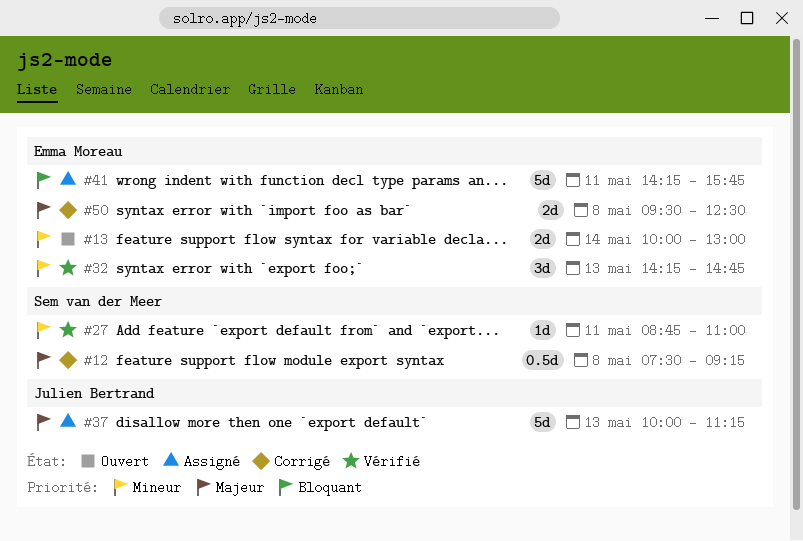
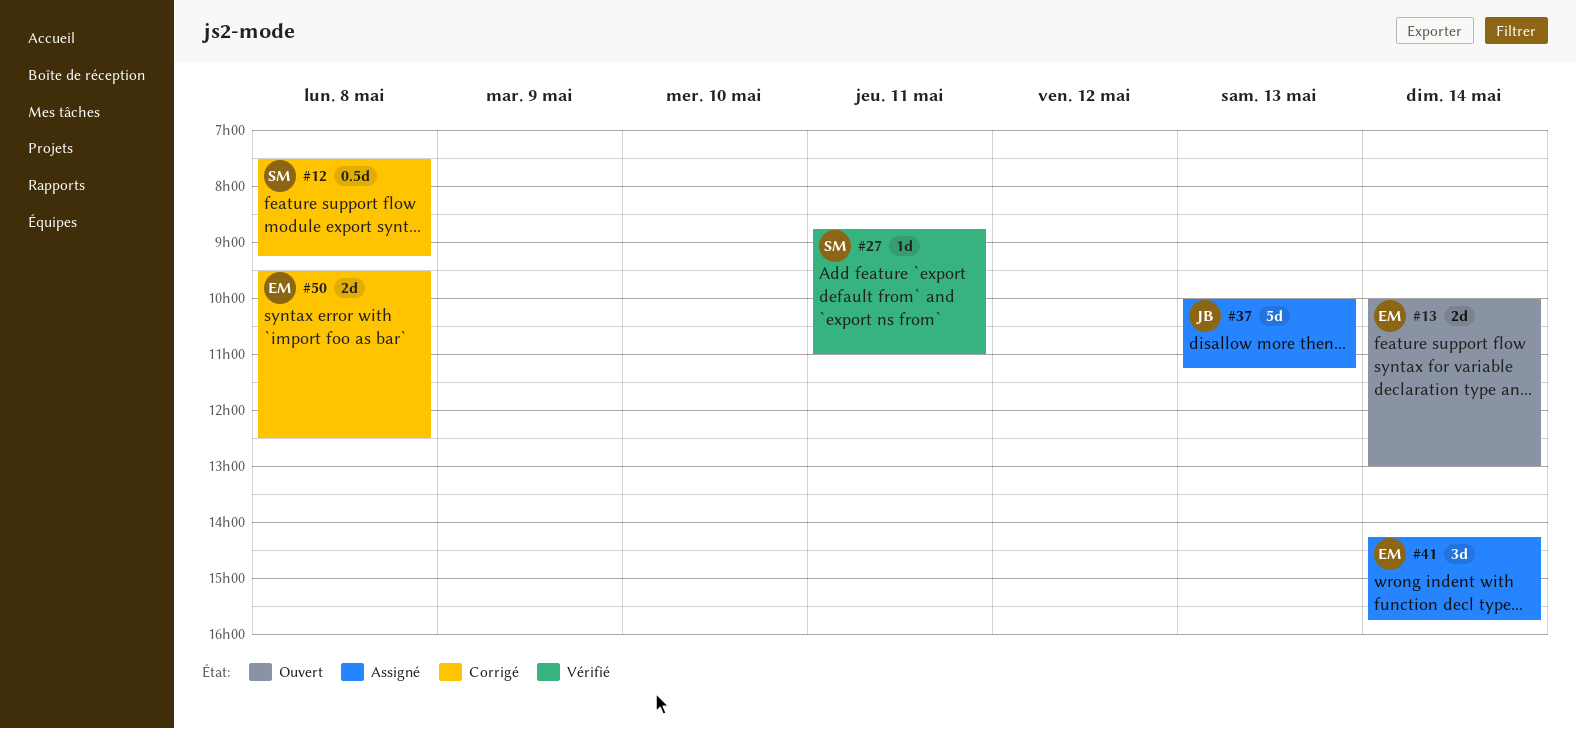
#32: present -> none
#41, estimate: 5d -> 3d
#41, day: May 11 -> May 14

